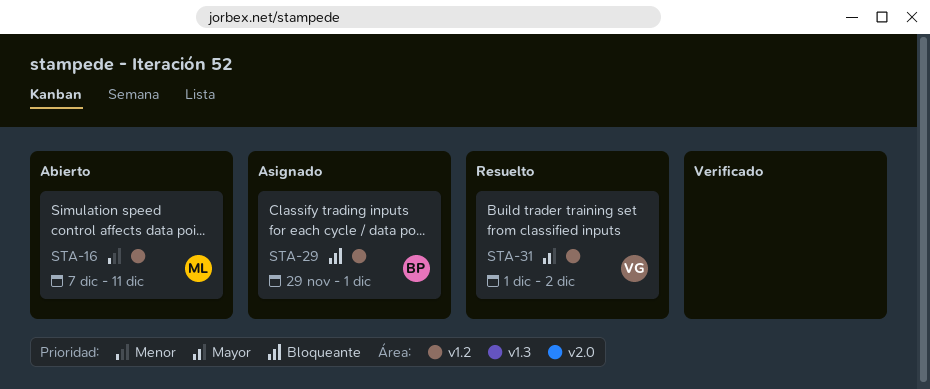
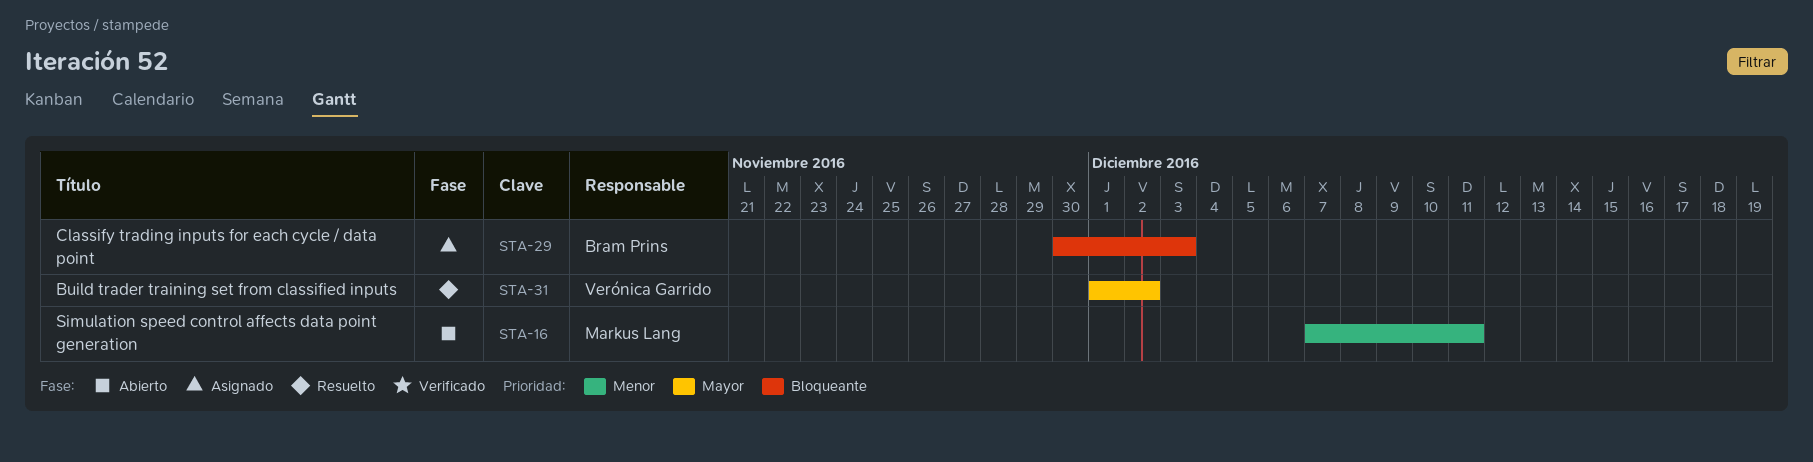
STA-29, start: Nov 29 -> Nov 30
STA-29, due: Dec 1 -> Dec 3

